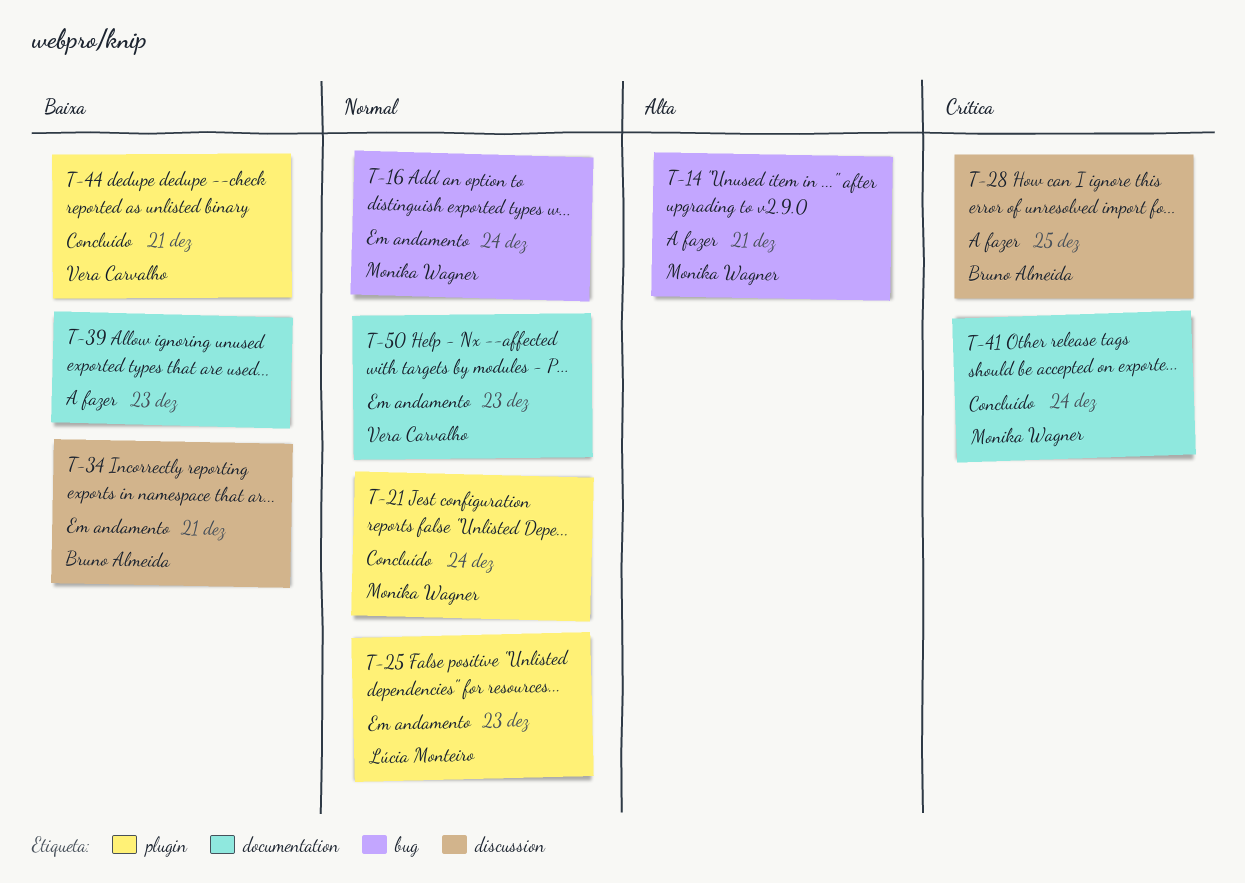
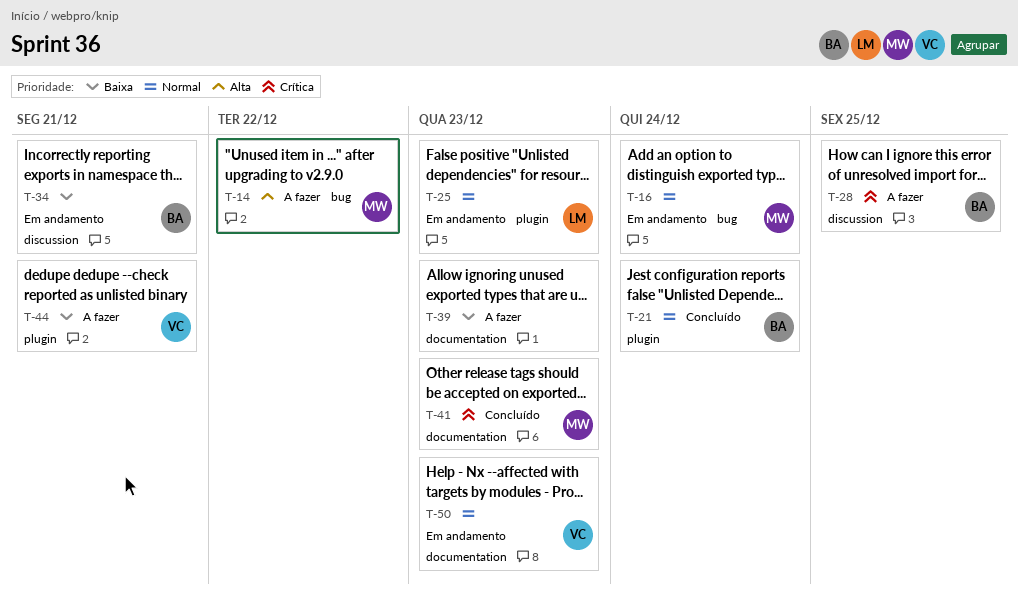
T-14, due: Dec 21 -> Dec 22
T-21, owner: Monika Wagner -> Bruno Almeida
T-41, due: Dec 24 -> Dec 23
T-44, status: Concluído -> A fazer

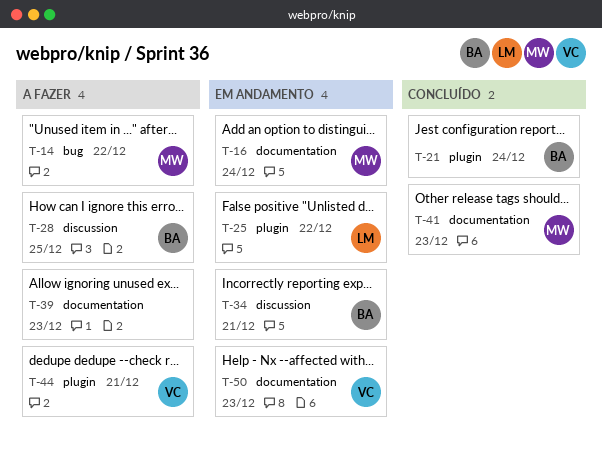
T-16, label: bug -> documentation
T-25, due: Dec 23 -> Dec 22

